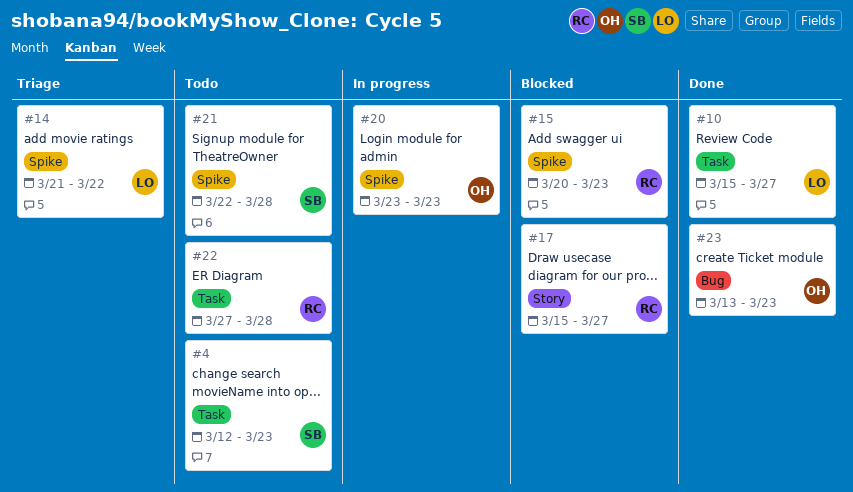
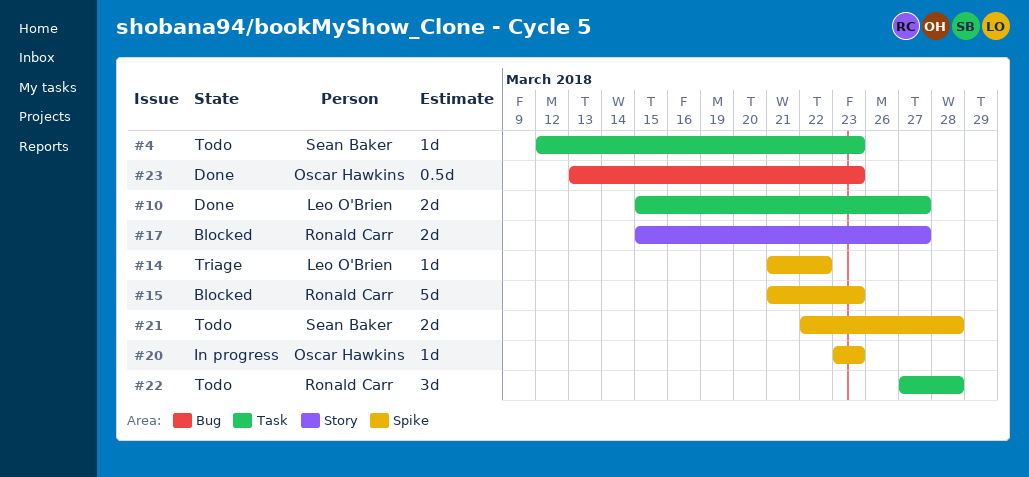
#15, start: Mar 20 -> Mar 21

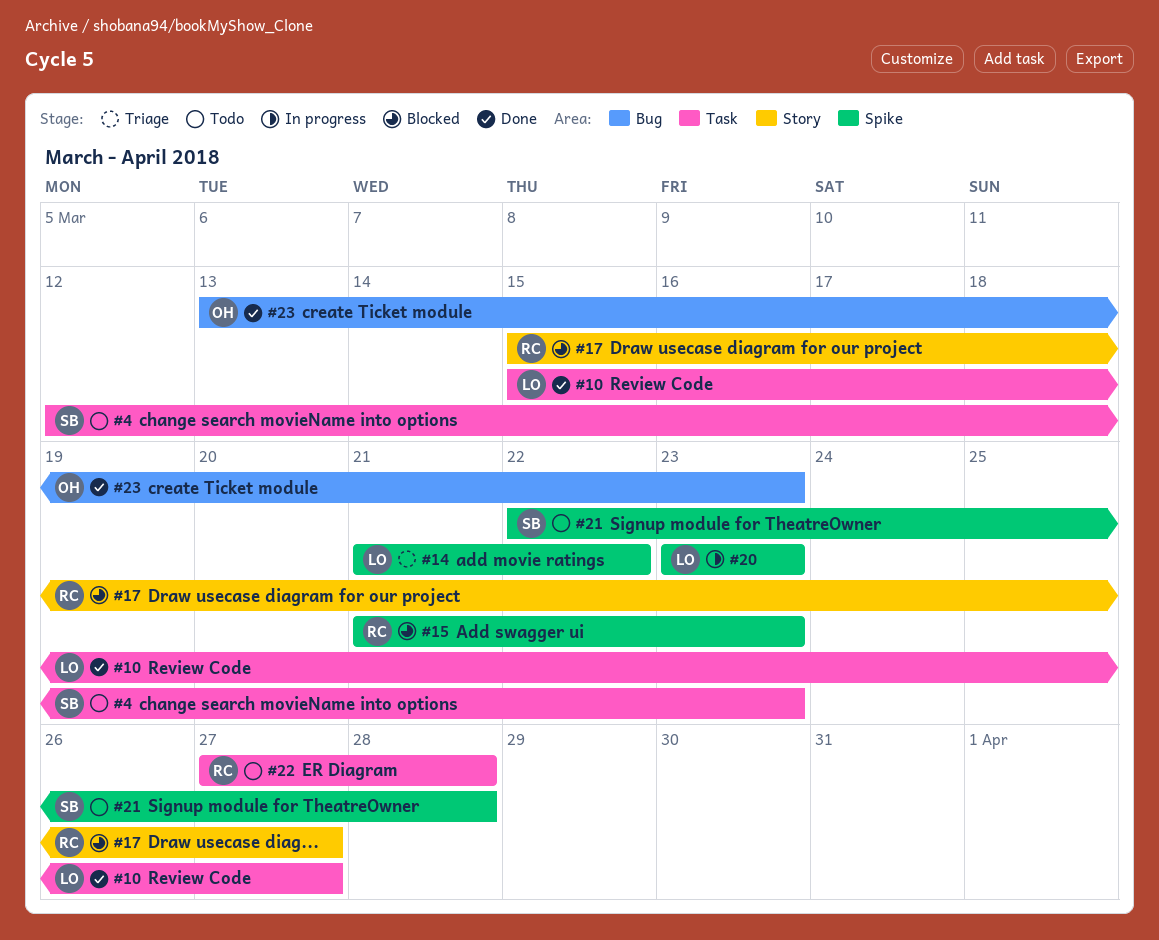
#20, owner: Oscar Hawkins -> Leo O'Brien

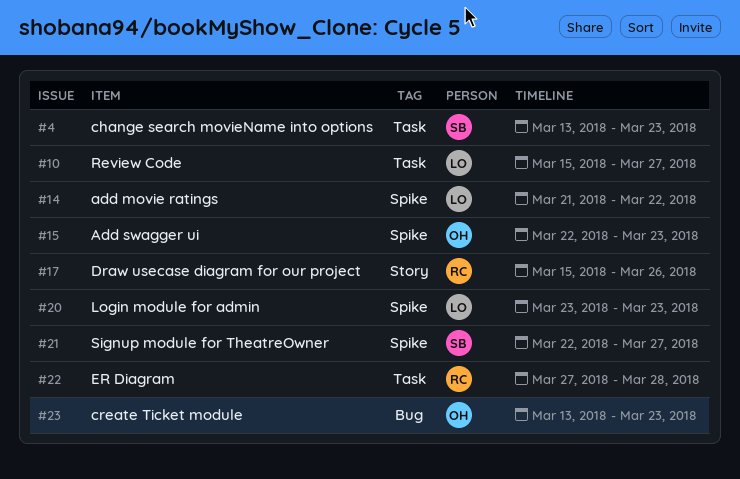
#4, start: Mar 12 -> Mar 13
#15, owner: RC -> OH
#15, start: Mar 21 -> Mar 22
#17, due: Mar 27 -> Mar 26
#21, due: Mar 28 -> Mar 27

